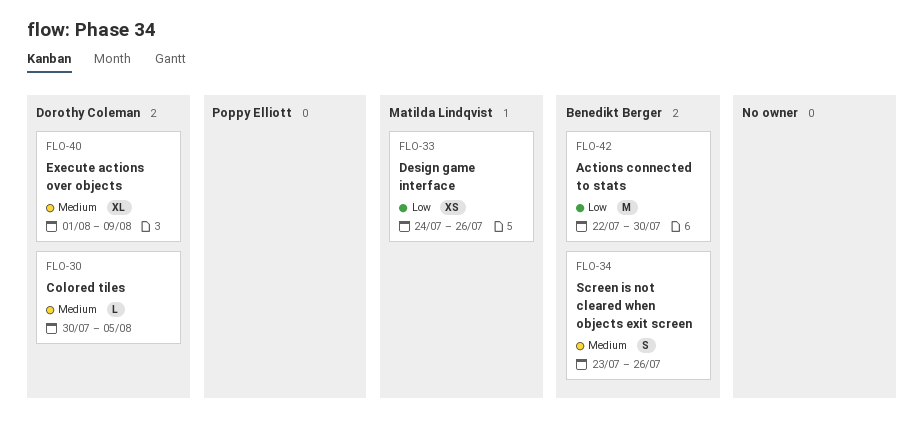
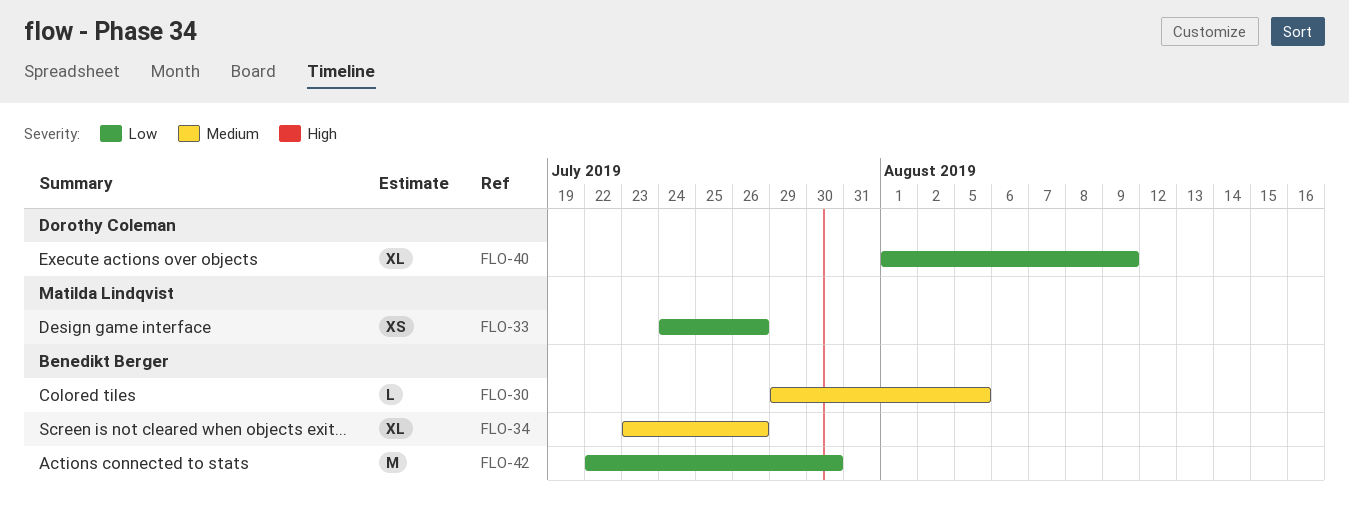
FLO-30, owner: Dorothy Coleman -> Benedikt Berger
FLO-30, start: Jul 30 -> Jul 29
FLO-34, estimate: S -> XL
FLO-40, priority: Medium -> Low

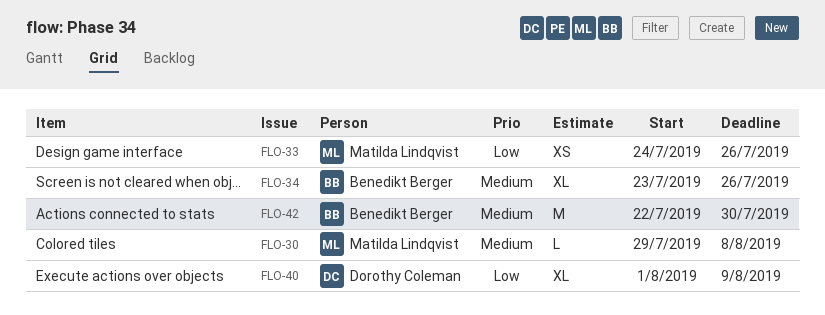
FLO-30, owner: Benedikt Berger -> Matilda Lindqvist
FLO-30, due: Aug 5 -> Aug 8
FLO-42, priority: Low -> Medium

